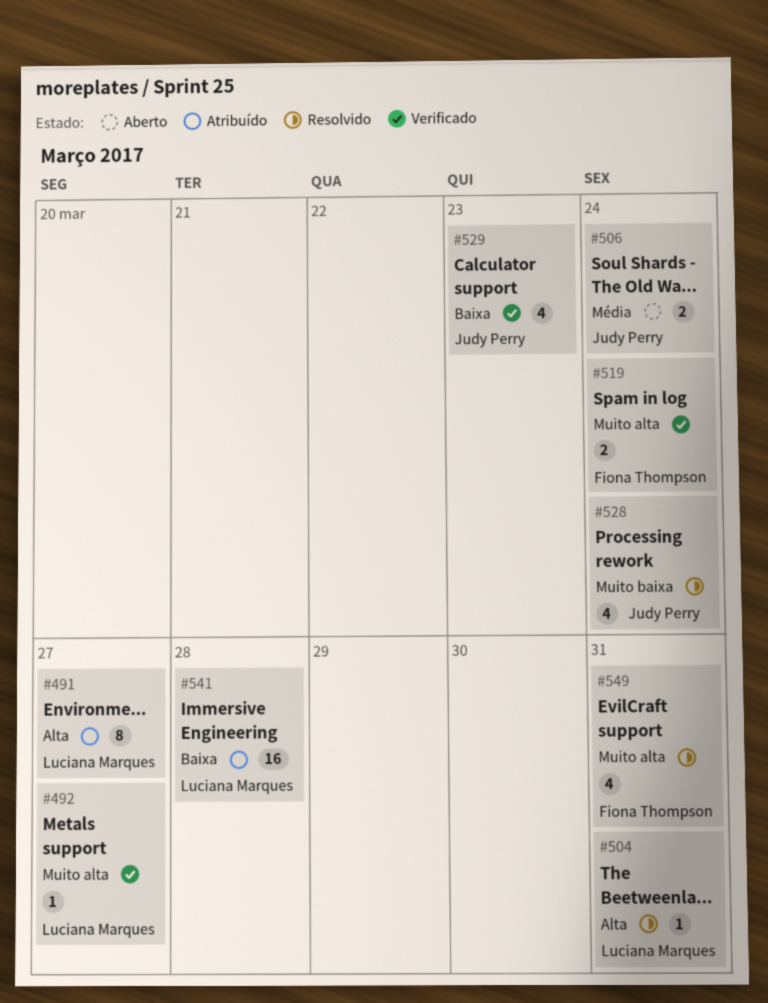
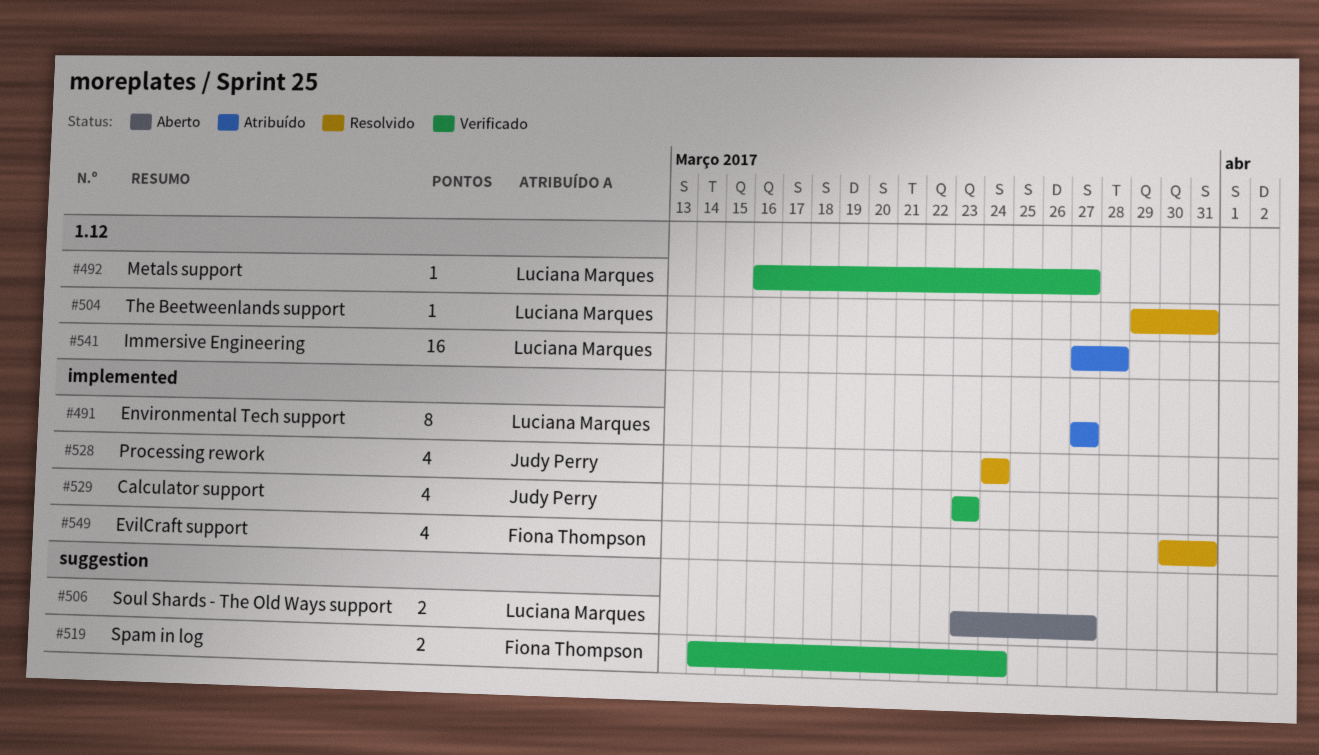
#506, owner: Judy Perry -> Luciana Marques
#506, due: Mar 24 -> Mar 27

